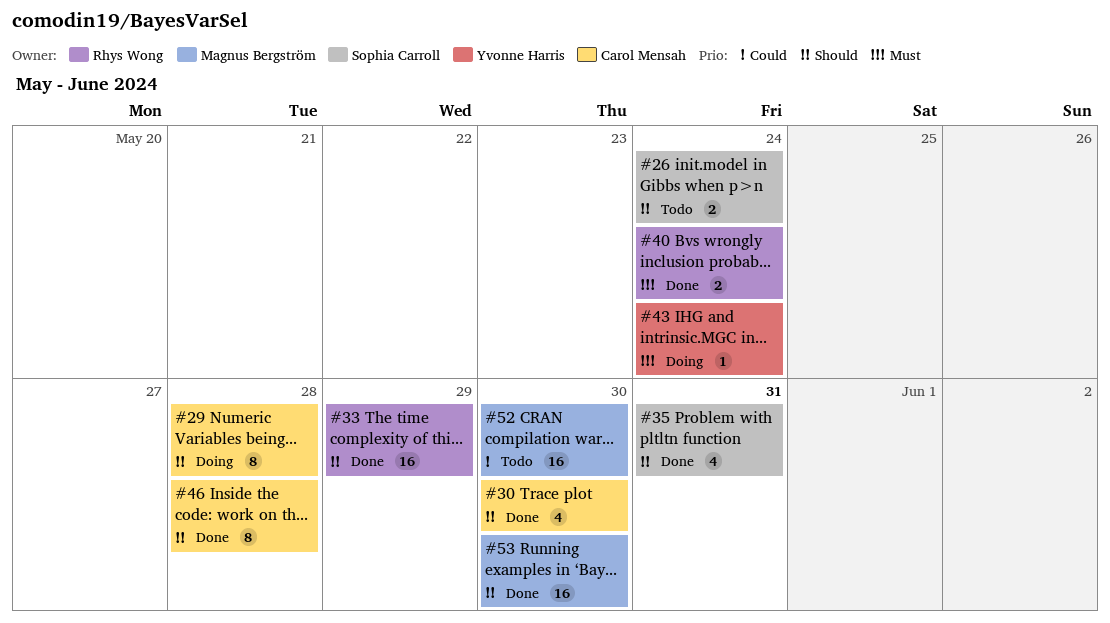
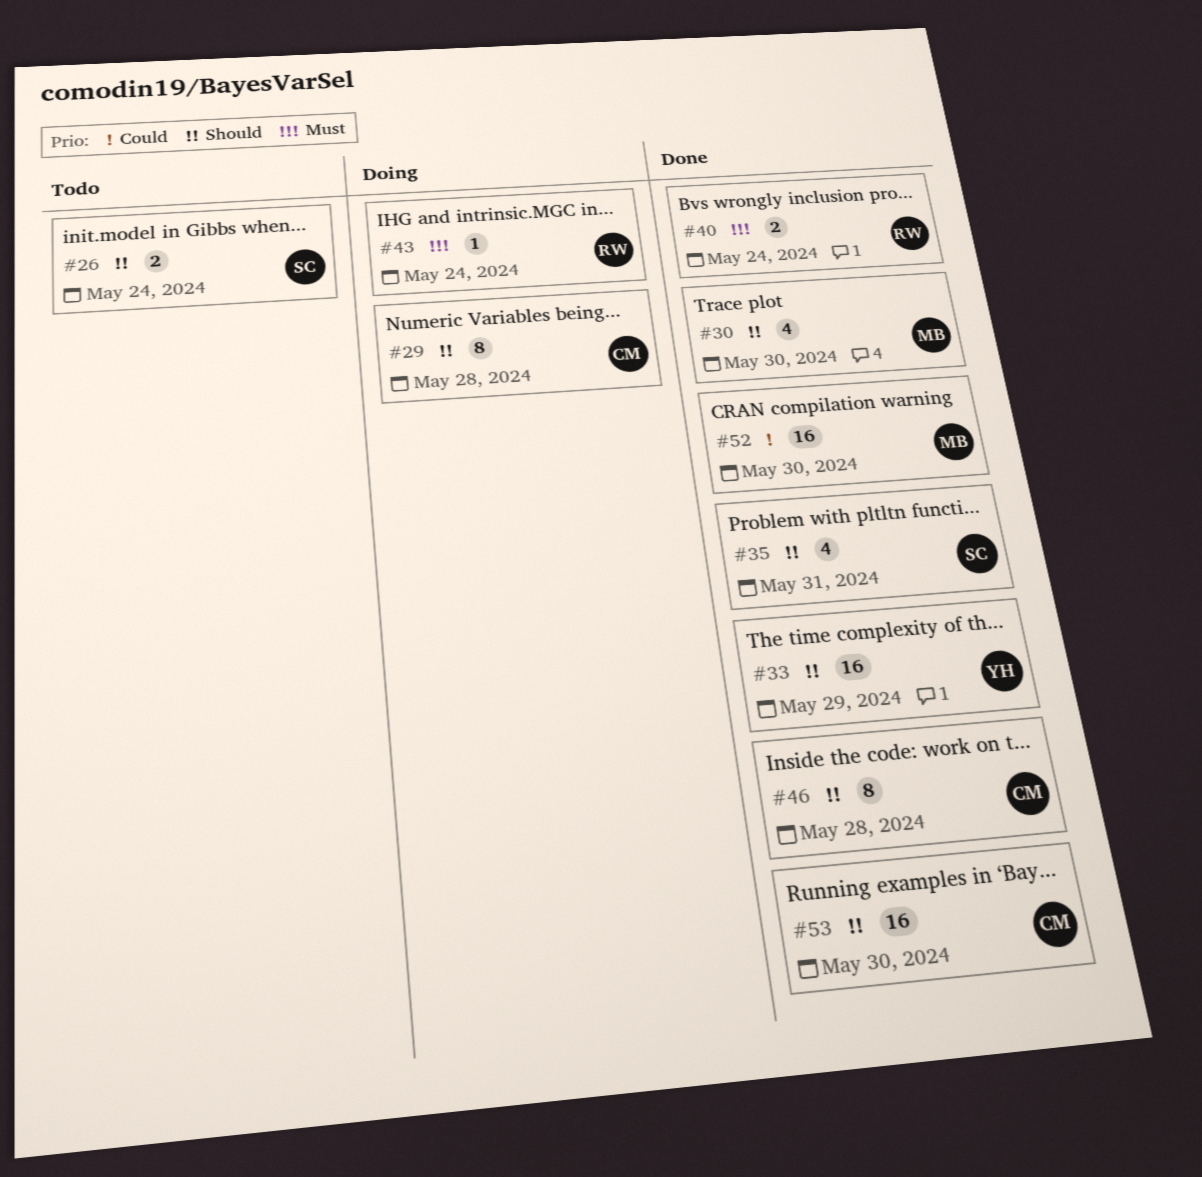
#30, owner: Carol Mensah -> Magnus Bergström
#33, owner: Rhys Wong -> Yvonne Harris
#43, owner: Yvonne Harris -> Rhys Wong
#52, status: Todo -> Done
#53, owner: Magnus Bergström -> Carol Mensah

